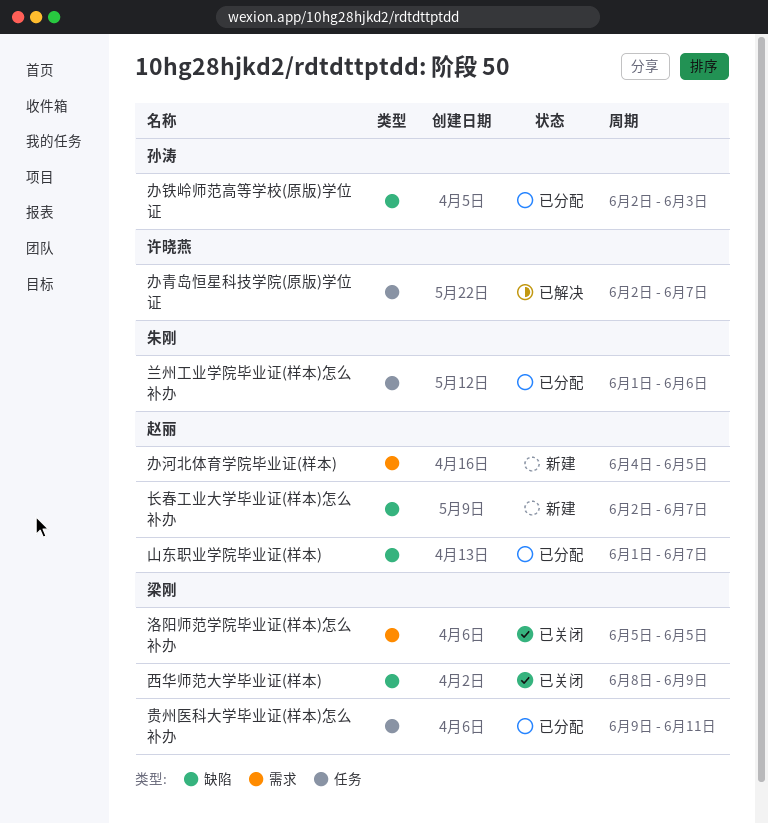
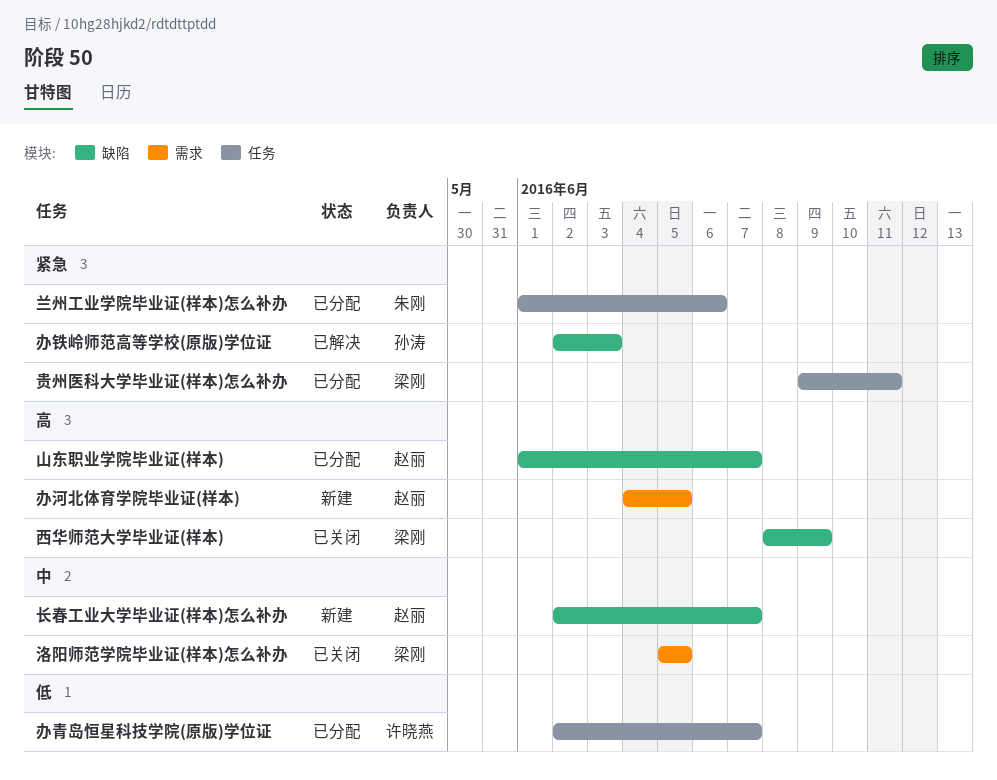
办铁岭师范高等学校(原版)学位证, status: 已分配 -> 已解决
办青岛恒星科技学院(原版)学位证, status: 已解决 -> 已分配

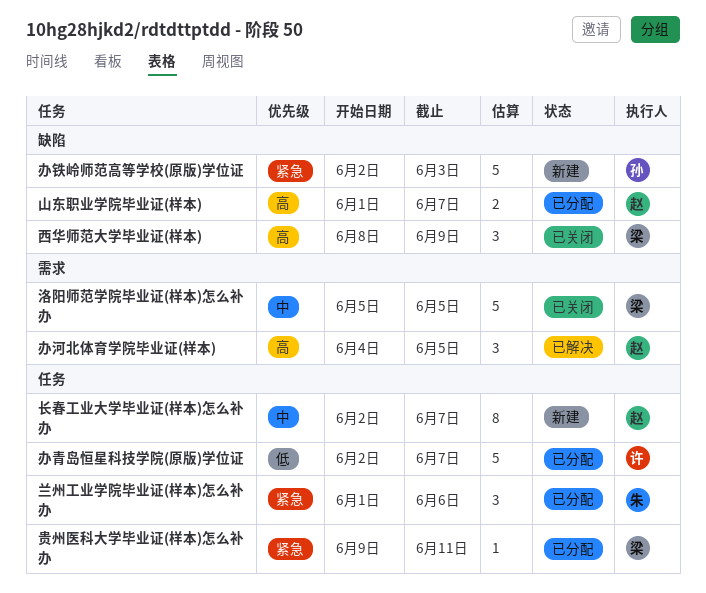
办河北体育学院毕业证(样本), status: 新建 -> 已解决
办铁岭师范高等学校(原版)学位证, status: 已解决 -> 新建
长春工业大学毕业证(样本)怎么补办, label: 缺陷 -> 任务

